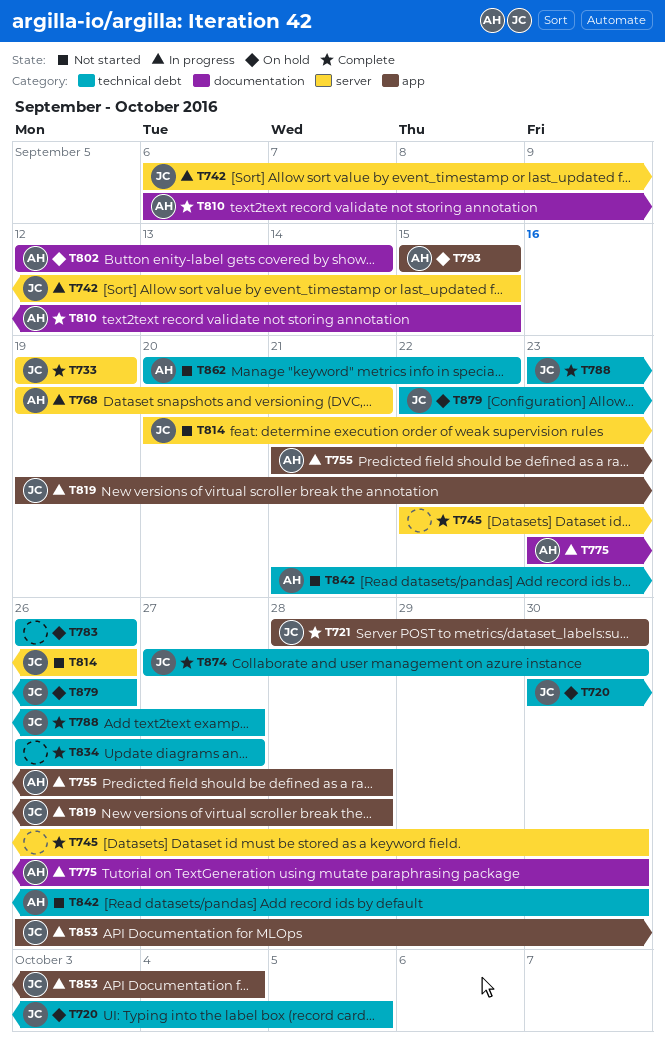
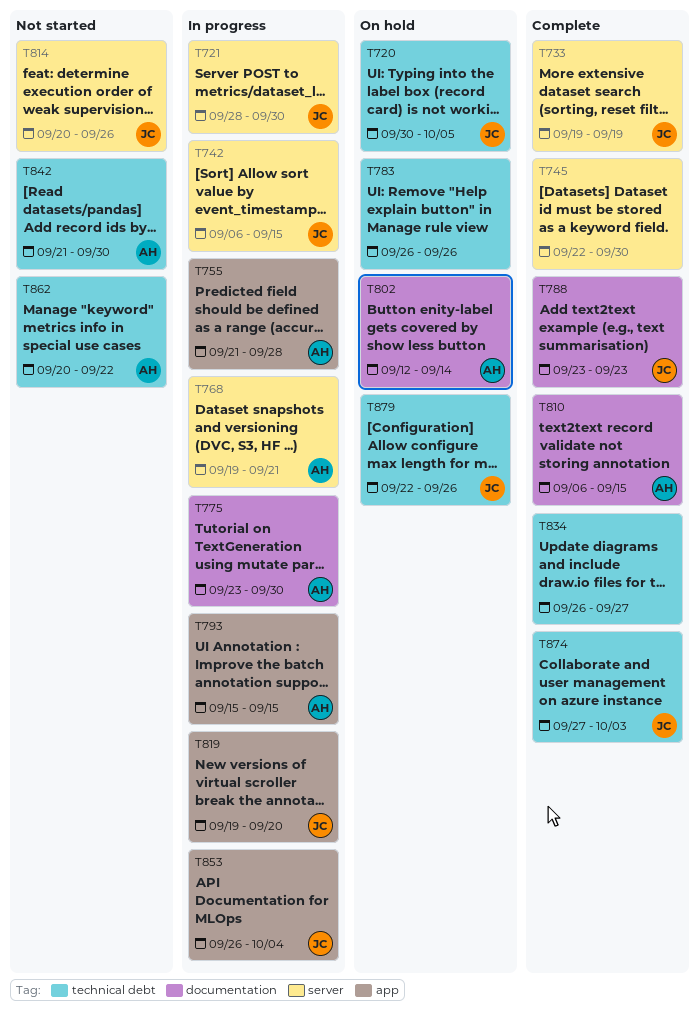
T721, status: Complete -> In progress
T721, label: app -> server
T788, label: technical debt -> documentation
T788, due: Sep 27 -> Sep 23
T793, status: On hold -> In progress
T819, due: Sep 28 -> Sep 20
T874, due: Sep 30 -> Oct 3

